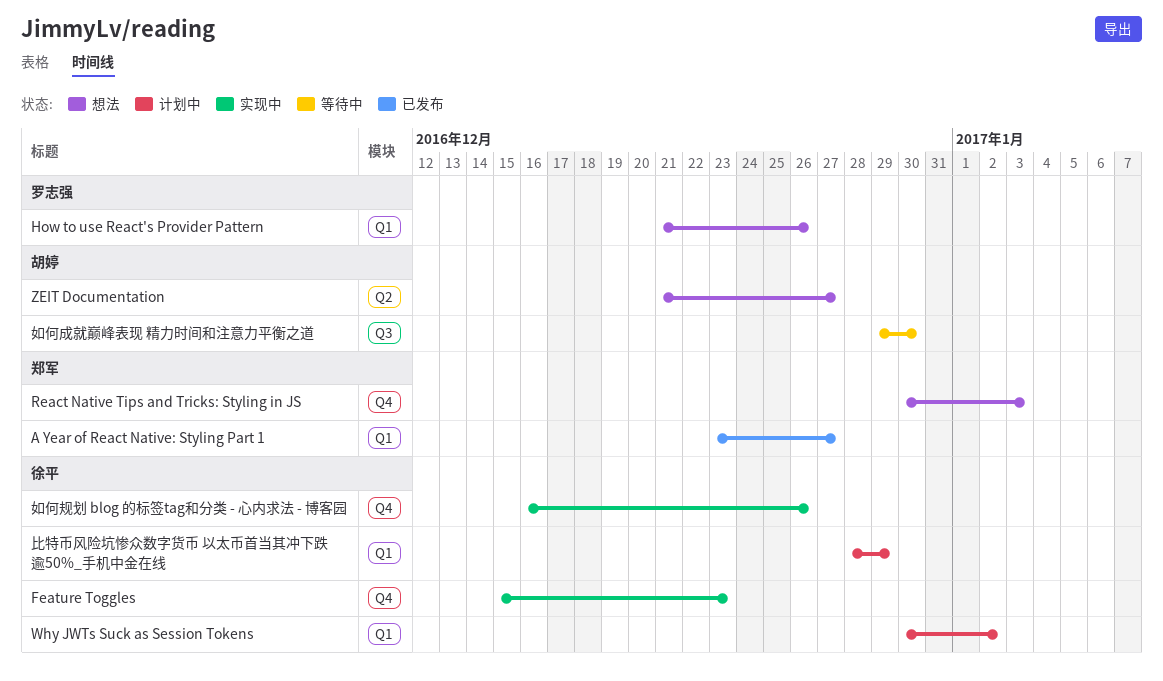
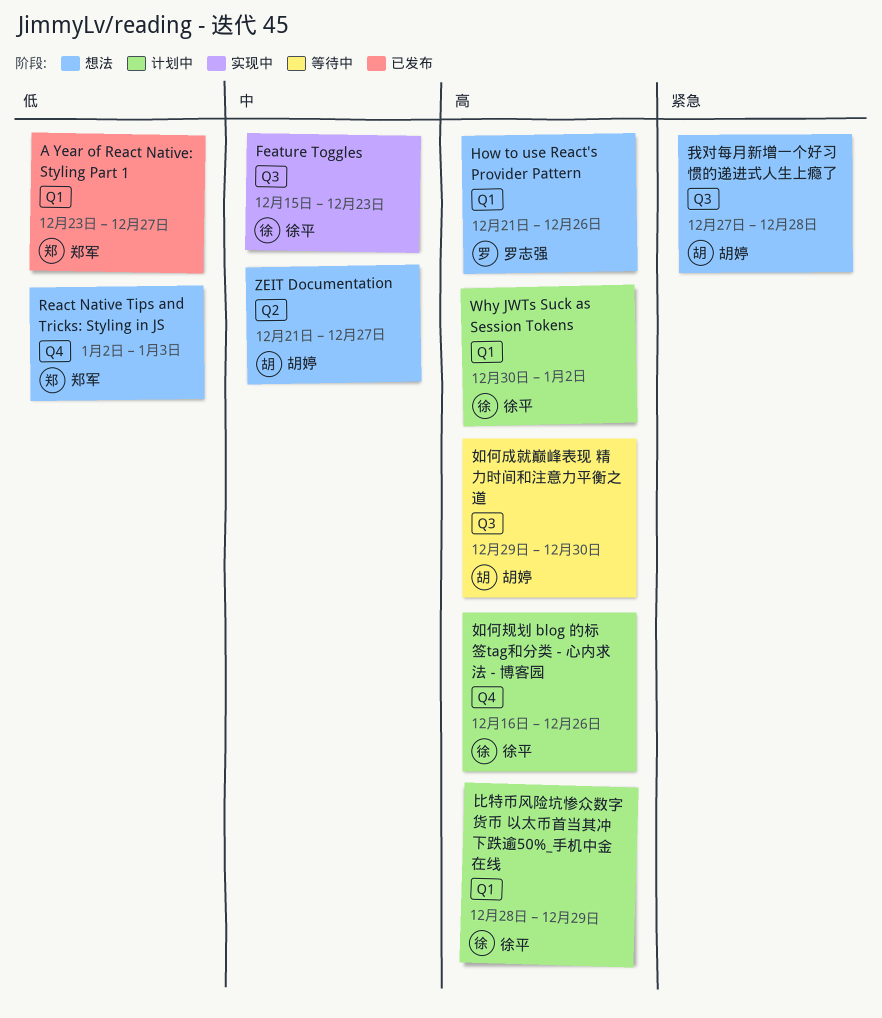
Feature Toggles, label: Q4 -> Q3
React Native Tips and Tricks: Styling in JS, start: Dec 30 -> Jan 2
如何规划 blog 的标签tag和分类 - 心内求法 - 博客园, status: 实现中 -> 计划中
我对每月新增一个好习惯的递进式人生上瘾了: none -> present

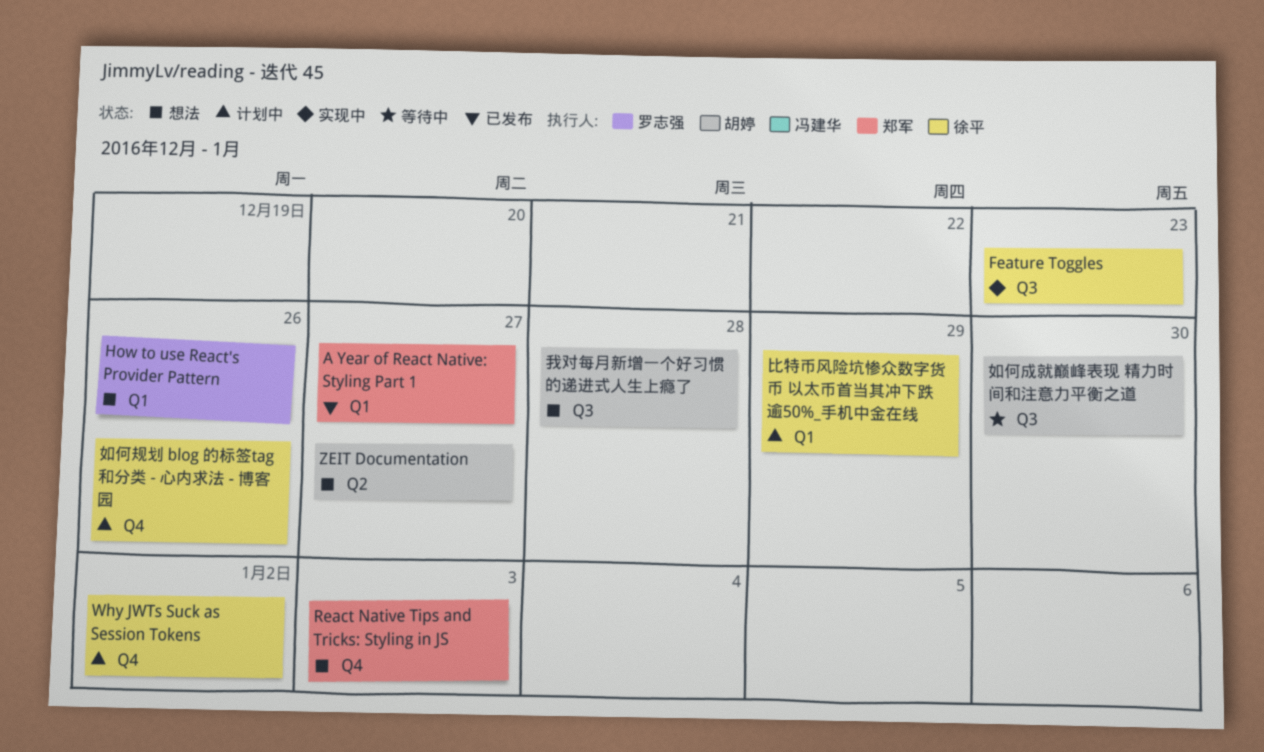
Why JWTs Suck as Session Tokens, label: Q1 -> Q4

